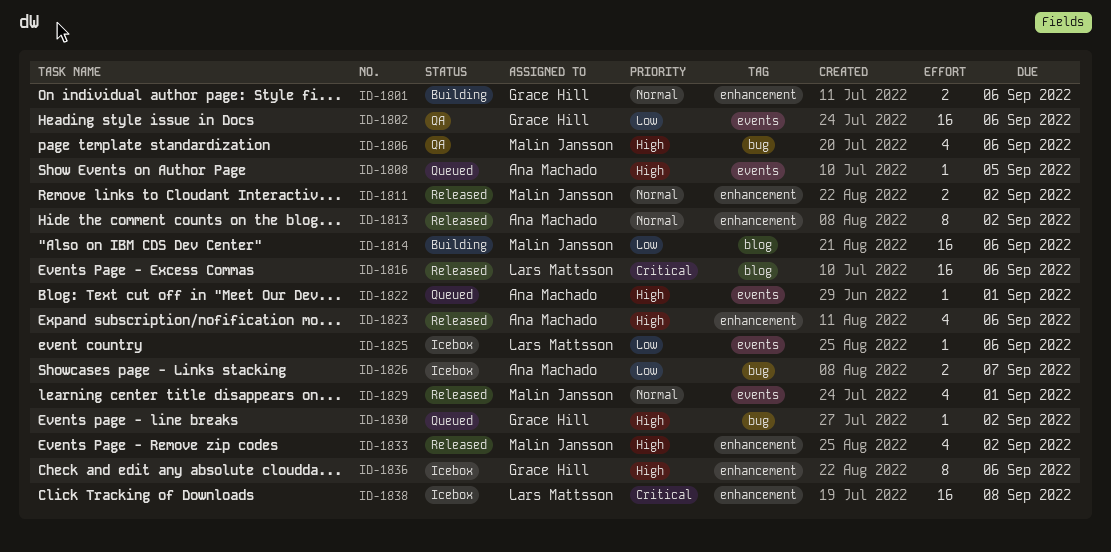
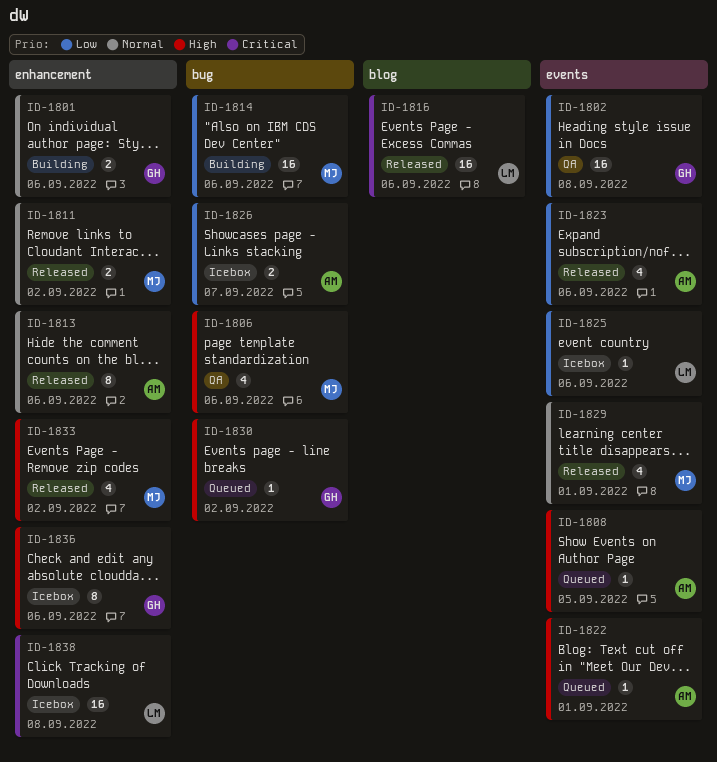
ID-1802, due: Sep 6 -> Sep 8
ID-1813, due: Sep 2 -> Sep 6
ID-1814, label: blog -> bug
ID-1823, priority: High -> Low
ID-1823, label: enhancement -> events

